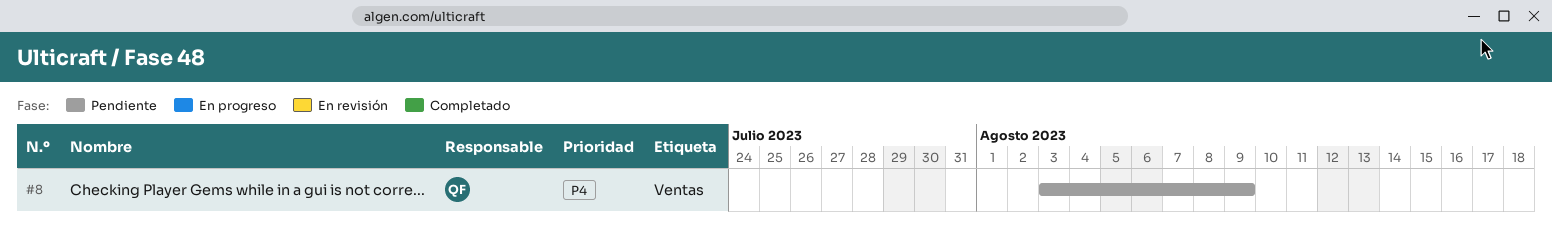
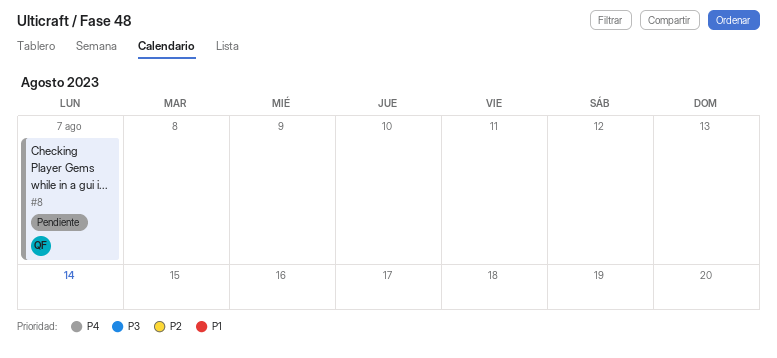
#8, due: Aug 9 -> Aug 7

